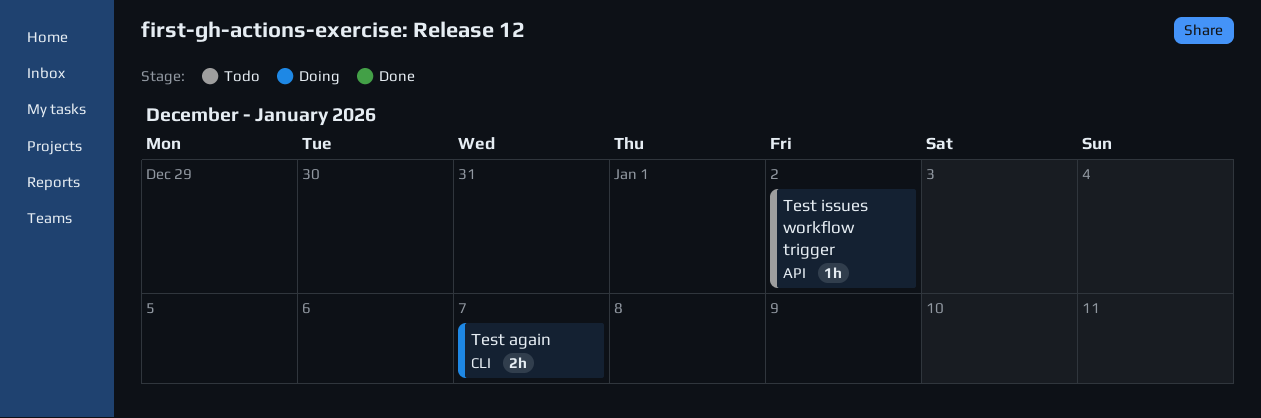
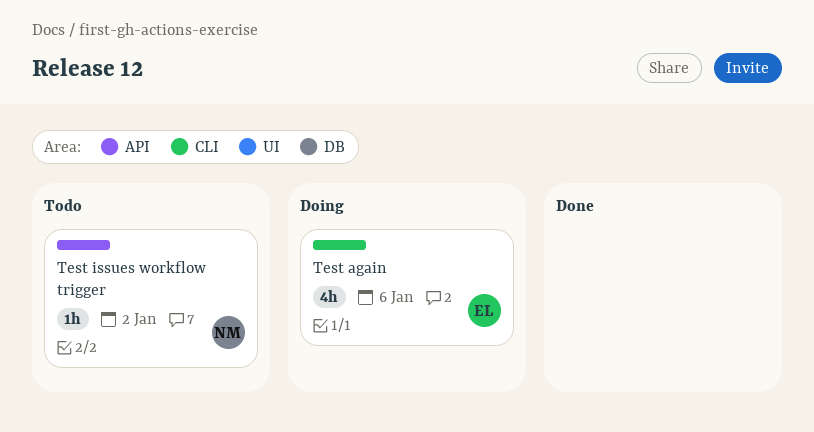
Test again, estimate: 2h -> 4h
Test again, due: Jan 7 -> Jan 6

